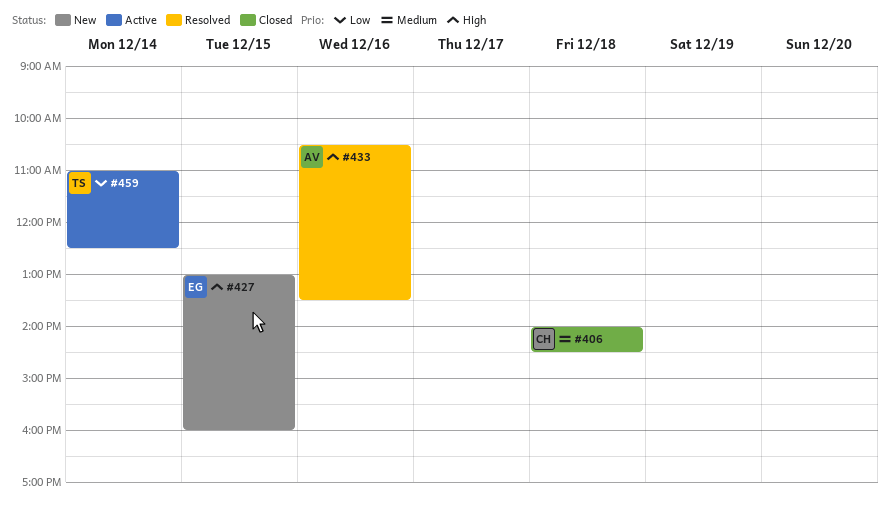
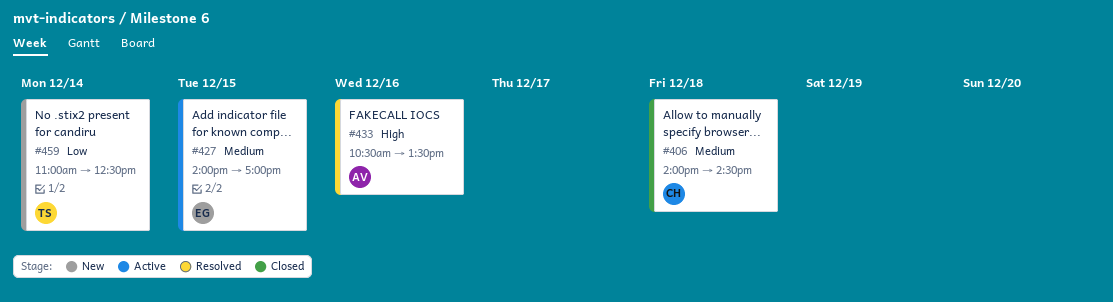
#427, status: New -> Active
#427, priority: High -> Medium
#427, begins: 13:00 -> 14:00
#427, ends: 16:00 -> 17:00
#459, status: Active -> New

